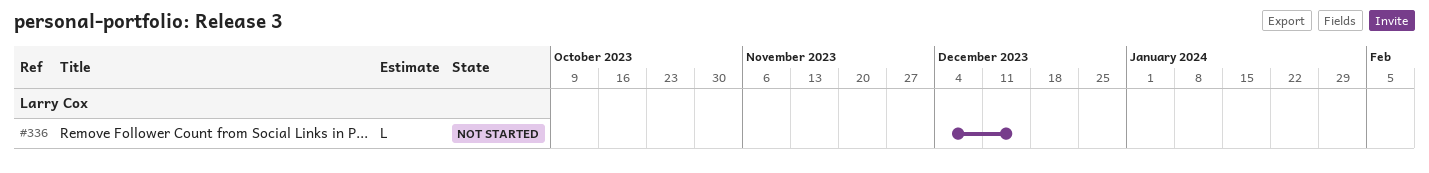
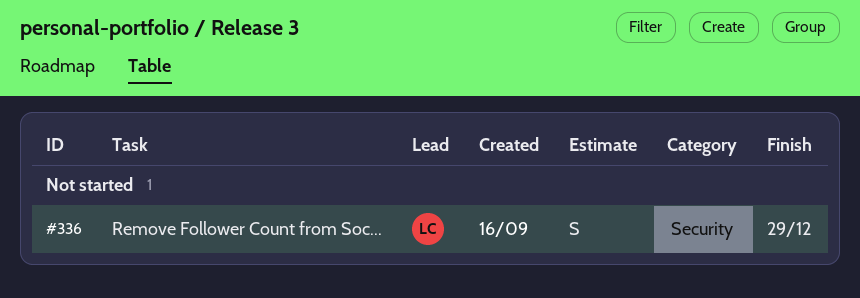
#336, estimate: L -> S
#336, due: Dec 15 -> Dec 29

